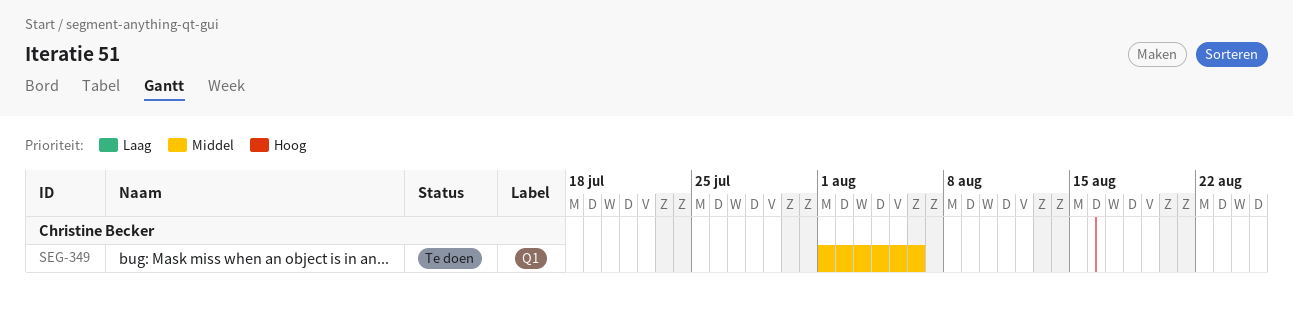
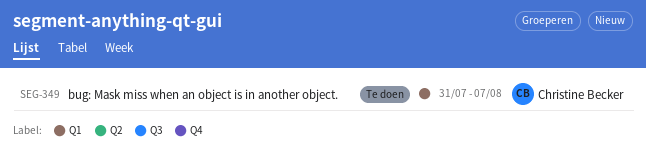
SEG-349, start: Aug 1 -> Jul 31
SEG-349, due: Aug 6 -> Aug 7

